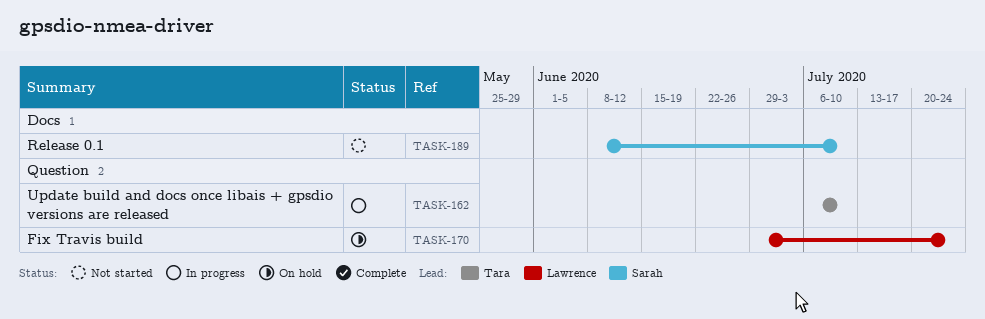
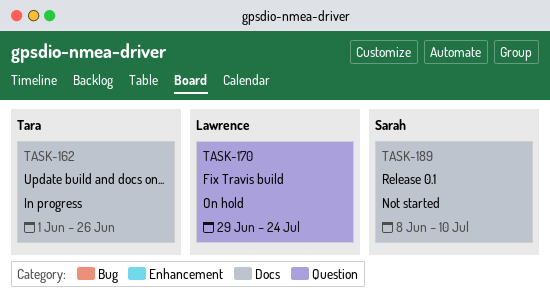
TASK-162, label: Question -> Docs
TASK-162, start: Jul 6 -> Jun 1
TASK-162, due: Jul 10 -> Jun 26

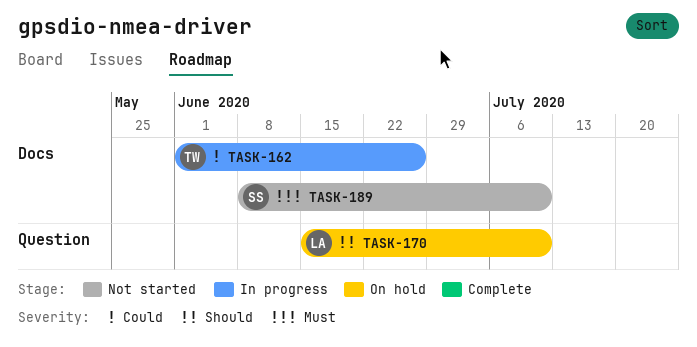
TASK-170, start: Jun 29 -> Jun 15
TASK-170, due: Jul 24 -> Jul 10

